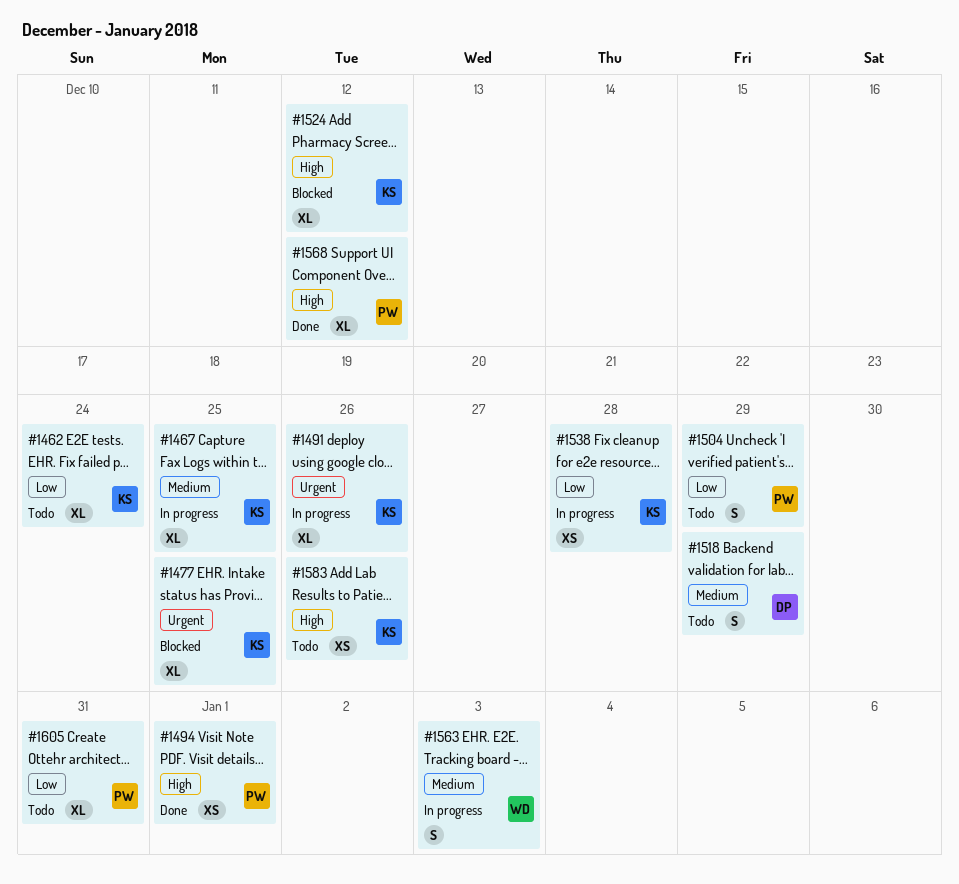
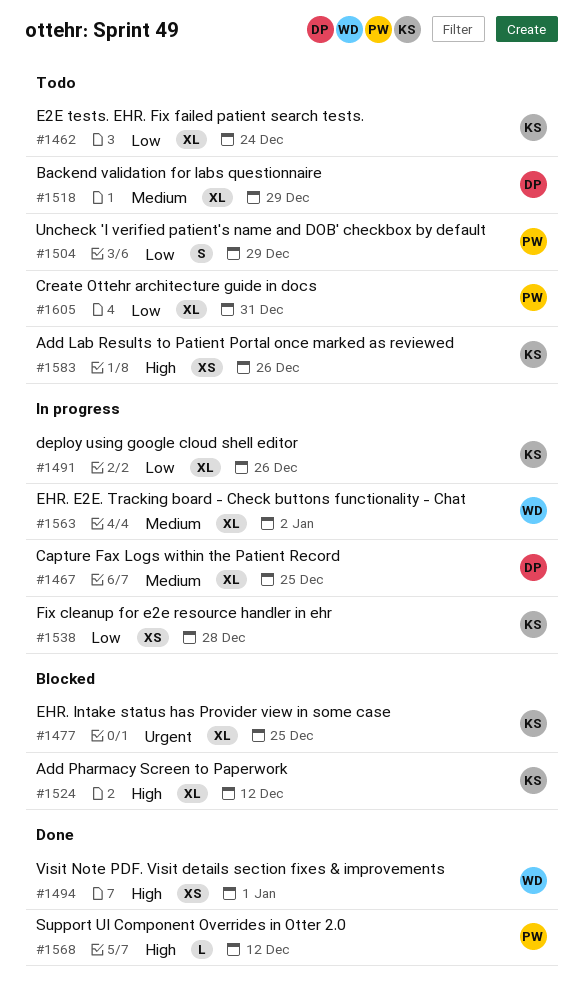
#1467, owner: KS -> DP
#1491, priority: Urgent -> Low
#1494, owner: PW -> WD
#1518, estimate: S -> XL
#1563, estimate: S -> XL
#1563, due: Jan 3 -> Jan 2
#1568, estimate: XL -> L

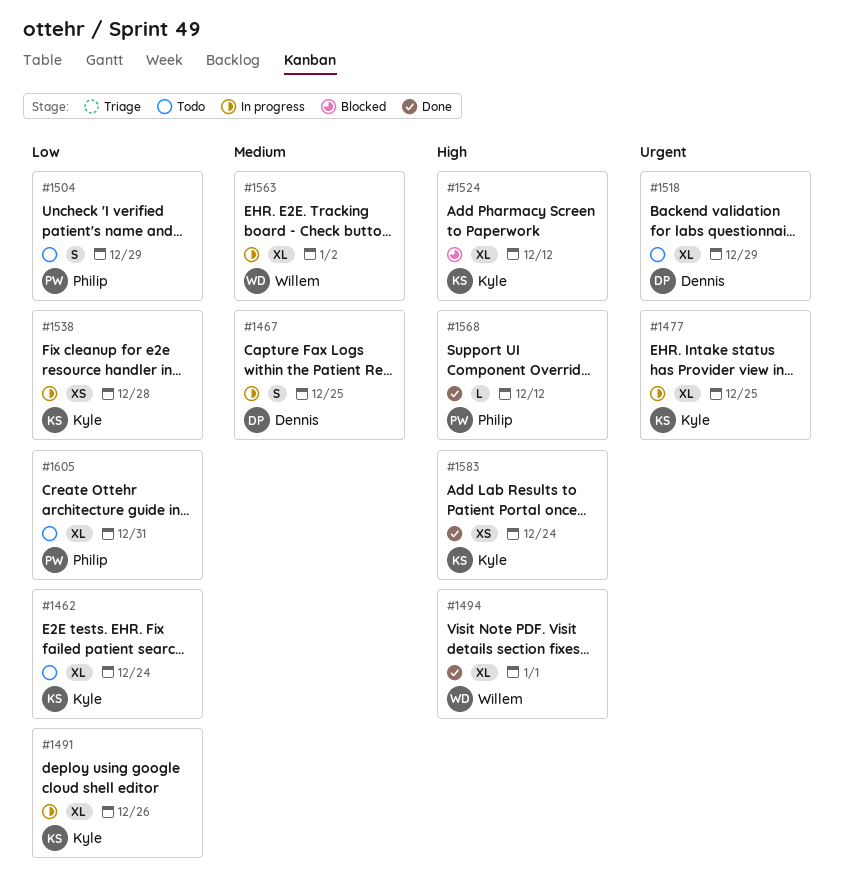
#1467, estimate: XL -> S
#1477, status: Blocked -> In progress
#1494, estimate: XS -> XL
#1518, priority: Medium -> Urgent
#1583, status: Todo -> Done
#1583, due: Dec 26 -> Dec 24

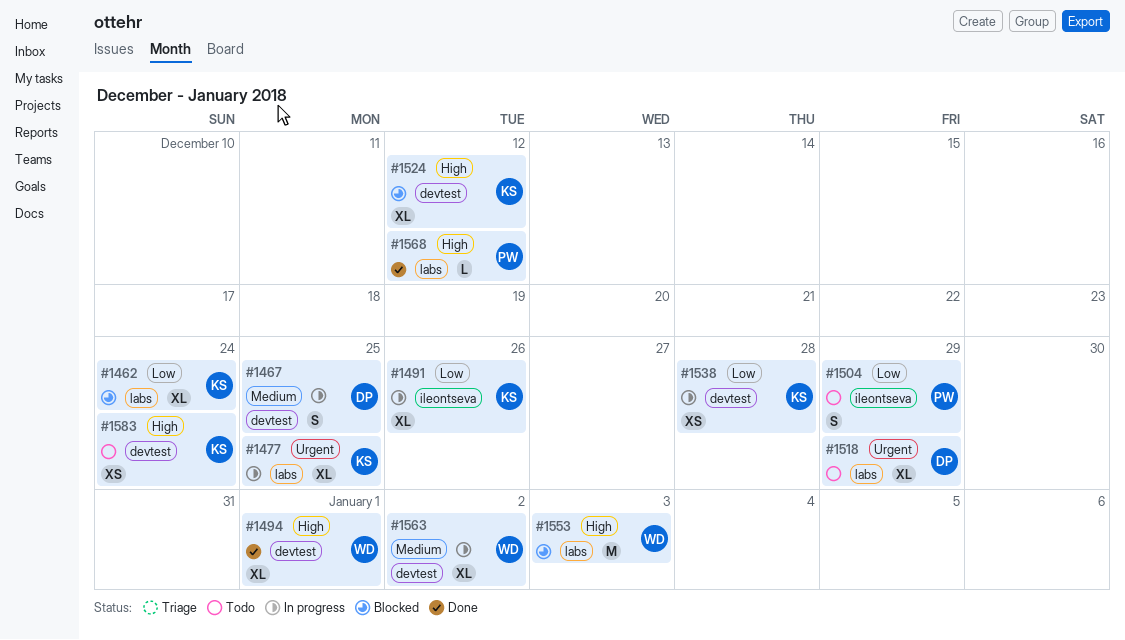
#1462, status: Todo -> Blocked
#1553: none -> present
#1583, status: Done -> Todo
#1605: present -> none

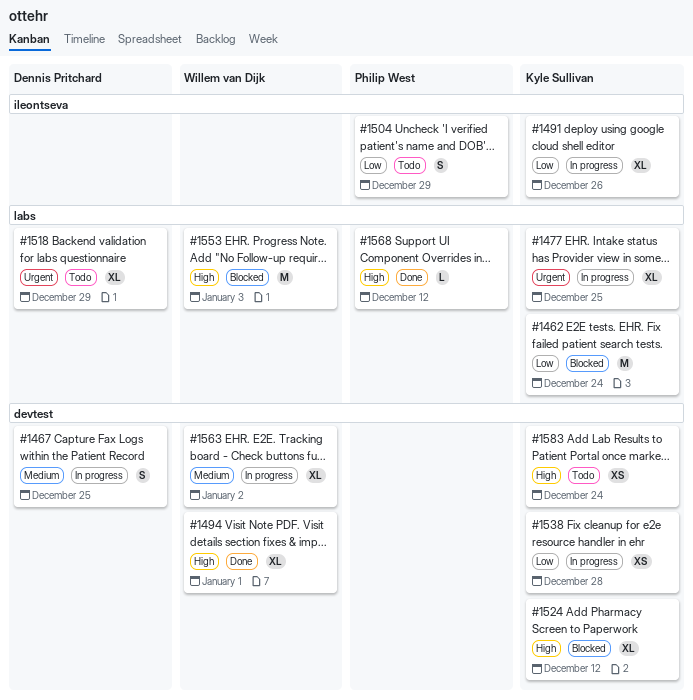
#1462, estimate: XL -> M

